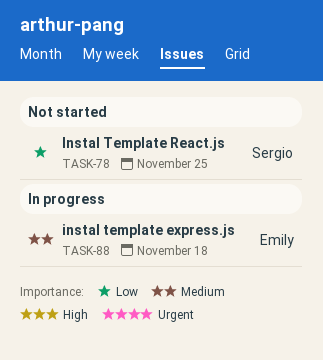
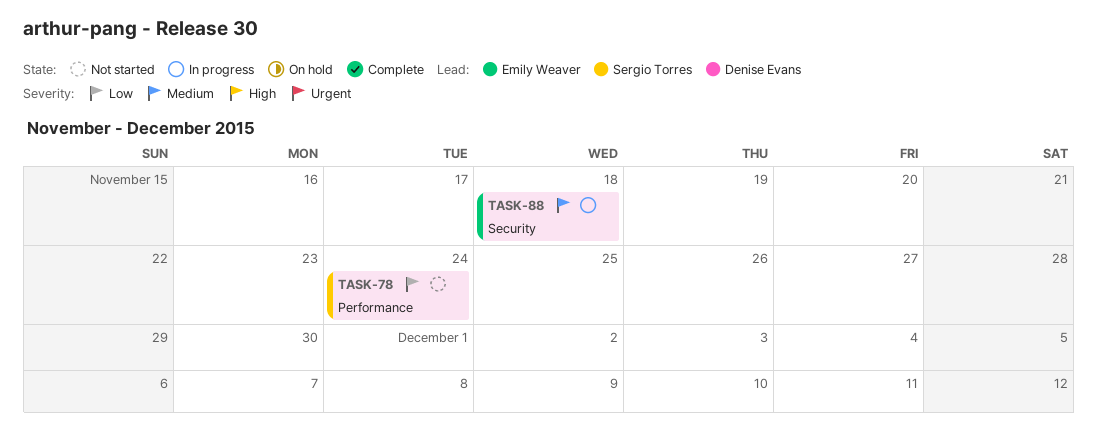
TASK-78, due: Nov 25 -> Nov 24

